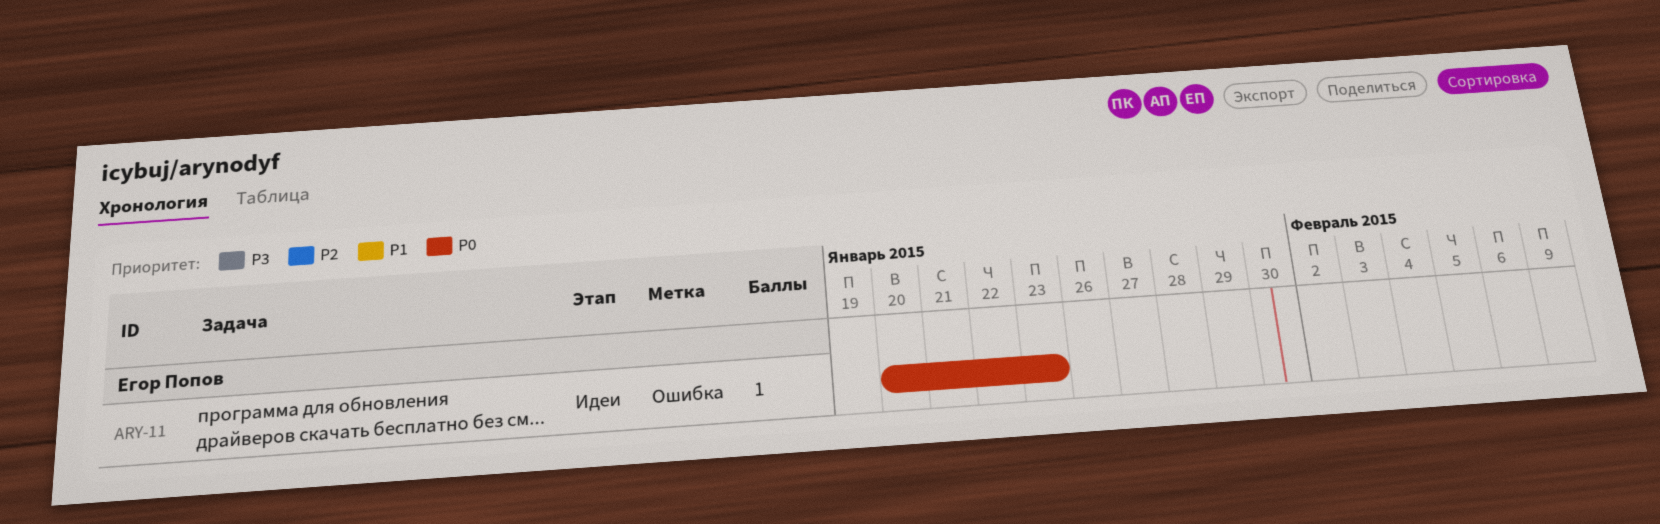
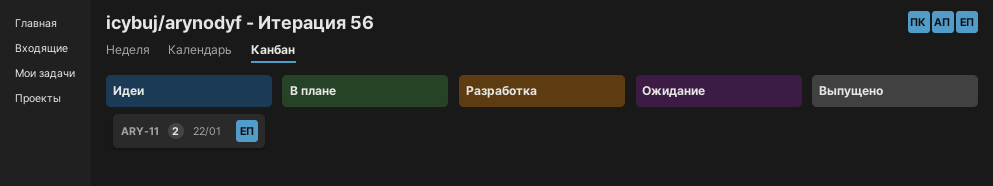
ARY-11, estimate: 1 -> 2
ARY-11, due: Jan 23 -> Jan 22

